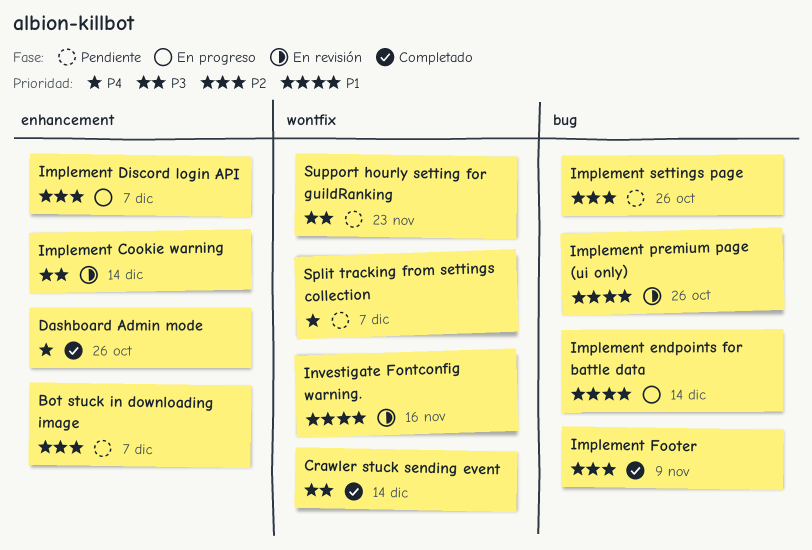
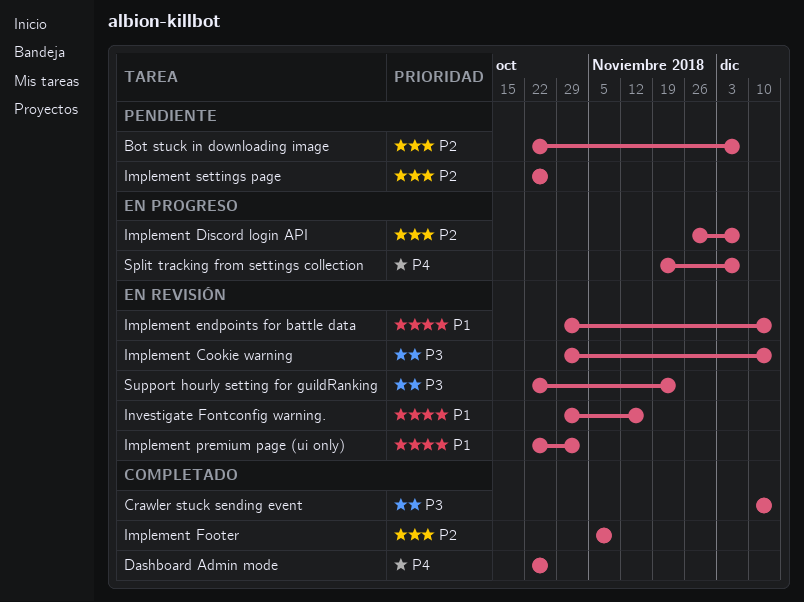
Implement endpoints for battle data, status: En progreso -> En revisión
Implement premium page (ui only), due: Oct 26 -> Nov 2
Split tracking from settings collection, status: Pendiente -> En progreso
Support hourly setting for guildRanking, status: Pendiente -> En revisión

